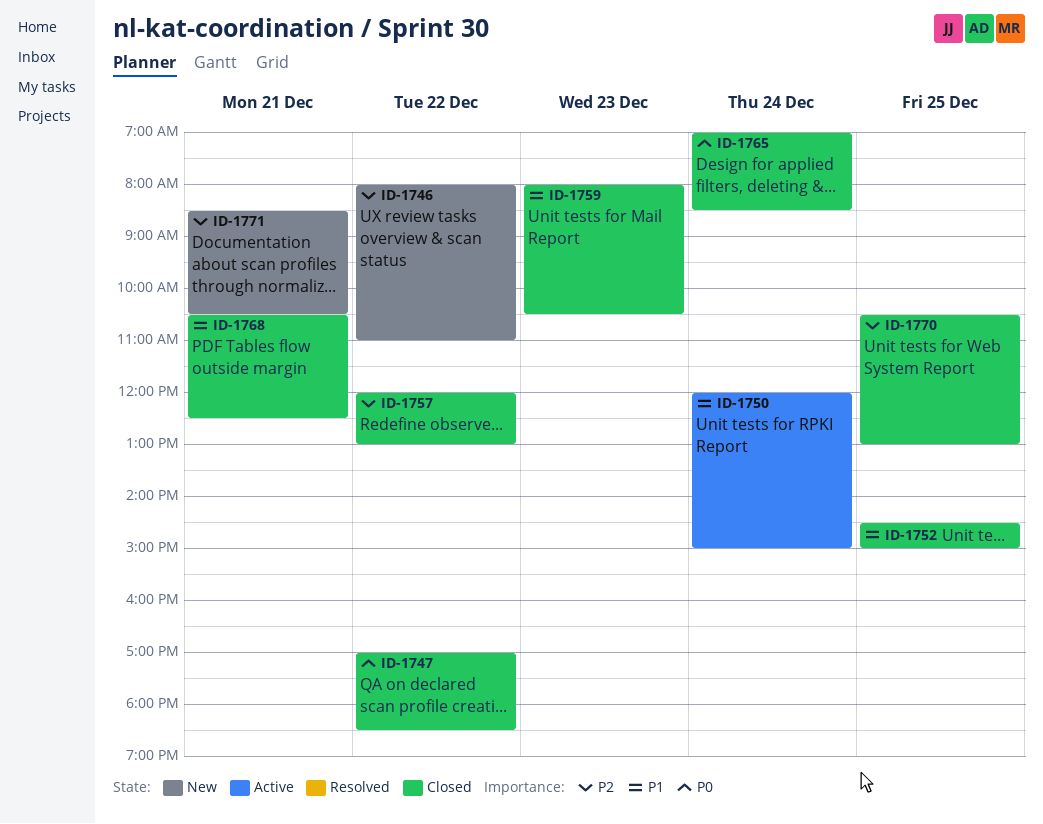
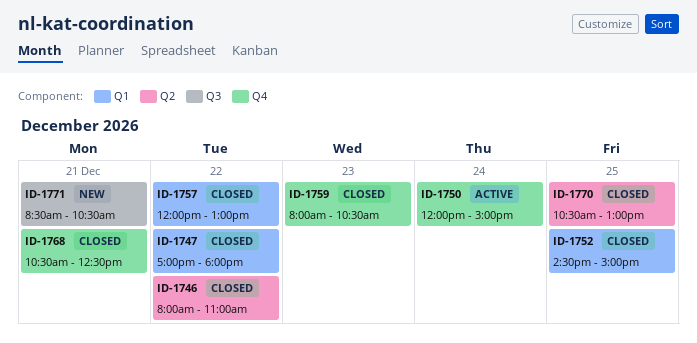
ID-1746, status: New -> Closed
ID-1747, ends: 18:30 -> 18:00
ID-1765: present -> none

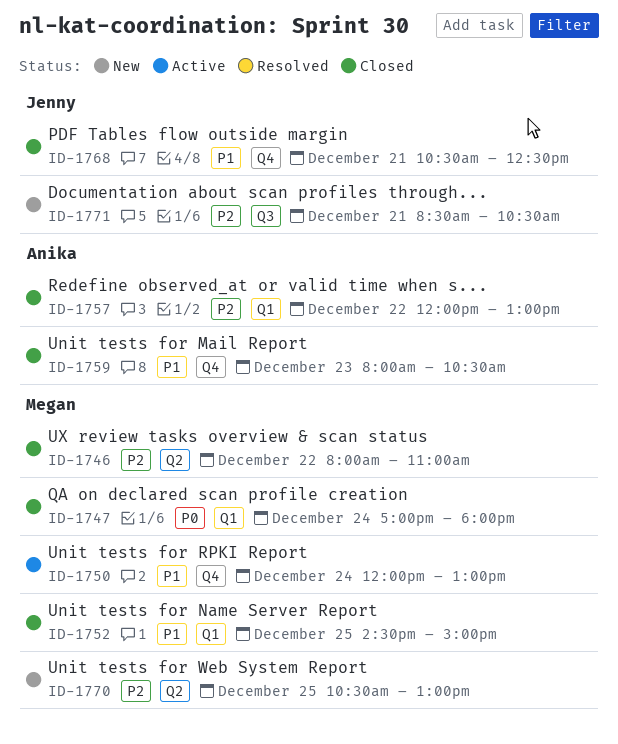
ID-1747, day: Dec 22 -> Dec 24
ID-1750, ends: 15:00 -> 13:00
ID-1770, status: Closed -> New

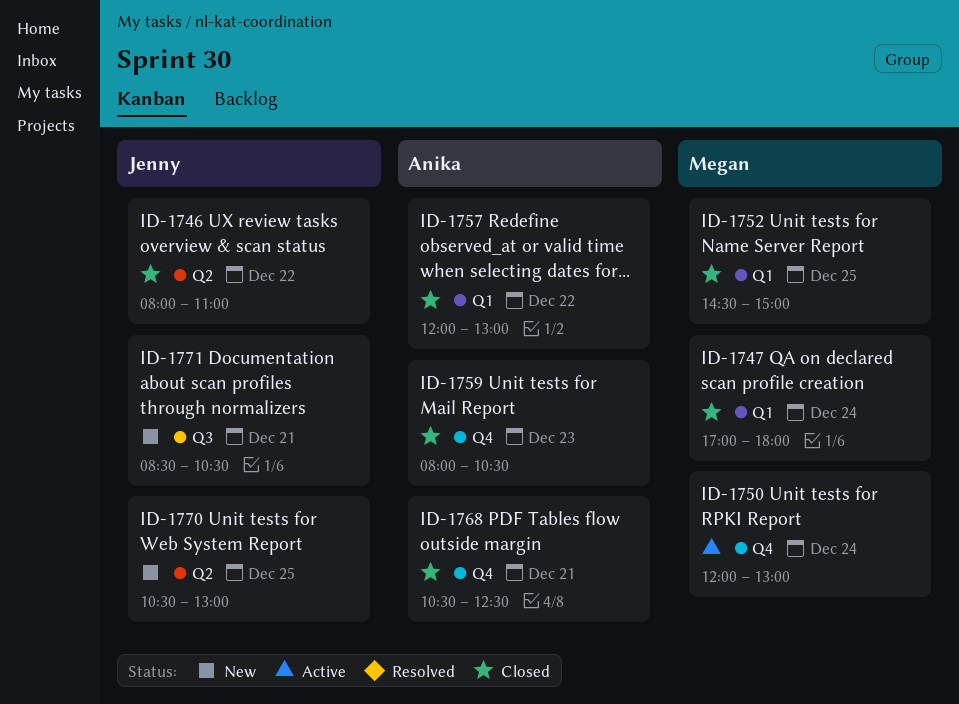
ID-1746, owner: Megan -> Jenny
ID-1768, owner: Jenny -> Anika
ID-1770, owner: Megan -> Jenny

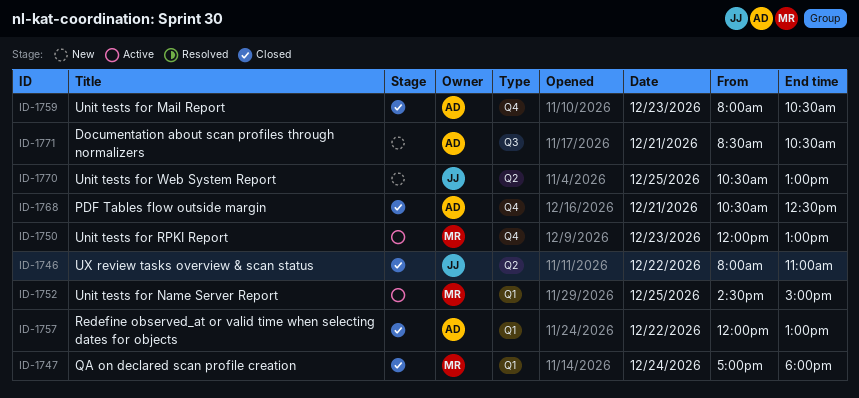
ID-1750, day: Dec 24 -> Dec 23
ID-1752, status: Closed -> Active
ID-1771, owner: Jenny -> Anika

